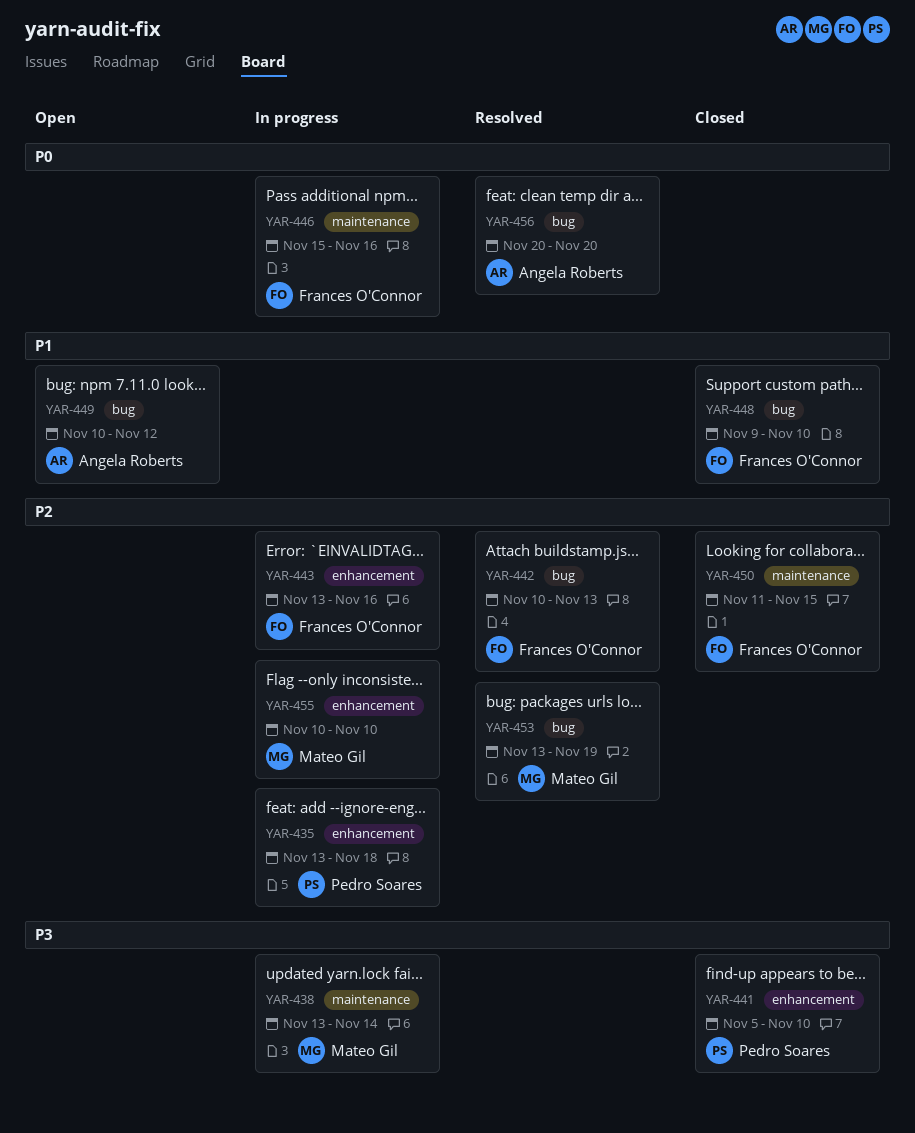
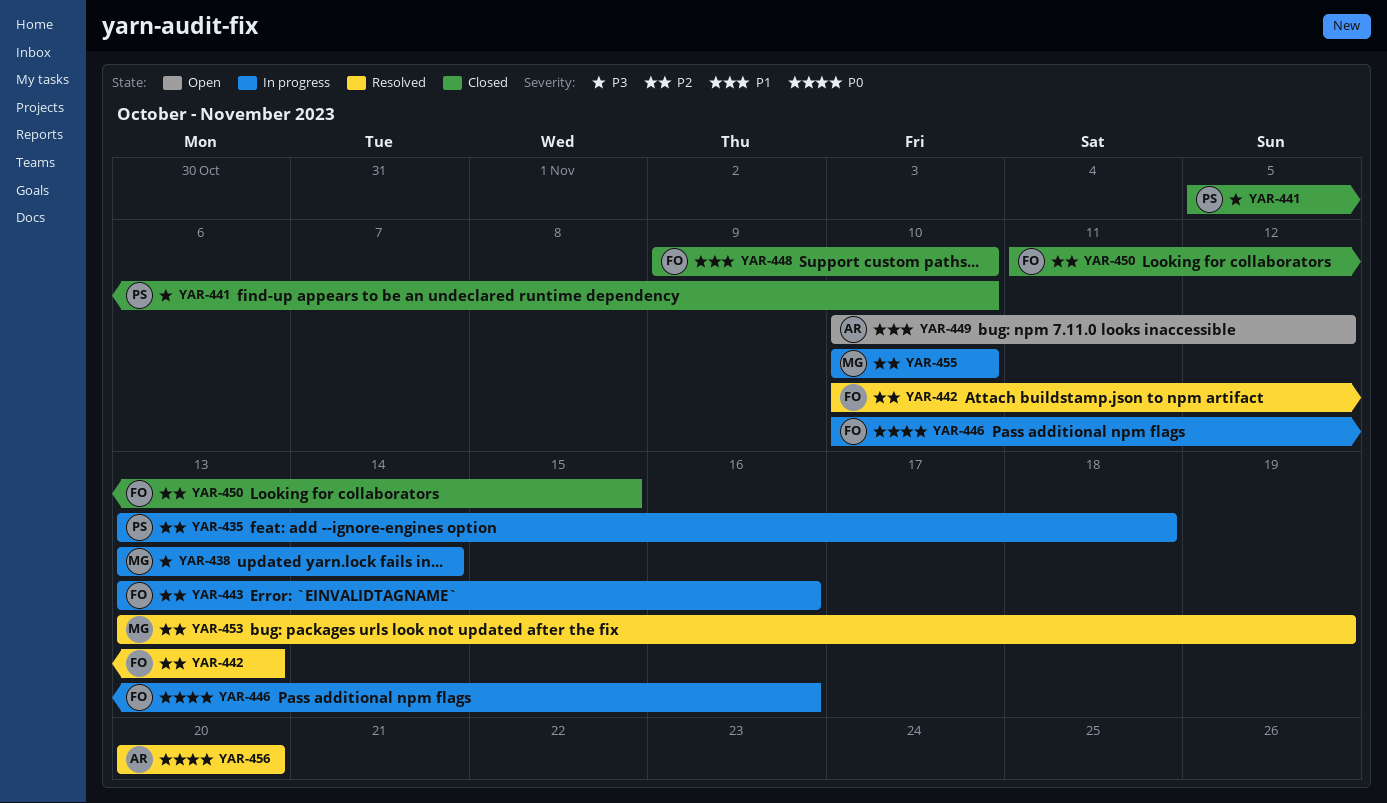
YAR-446, start: Nov 15 -> Nov 10

